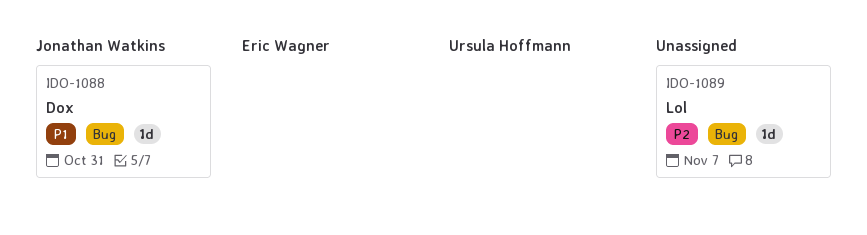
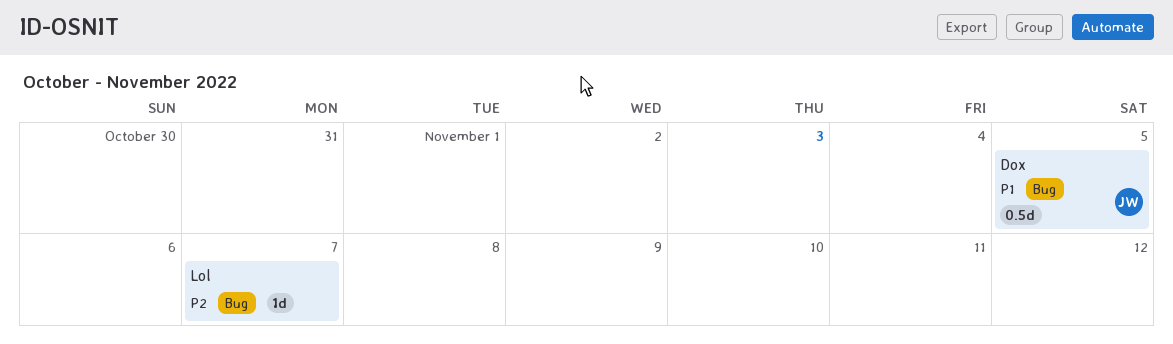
Dox, estimate: 1d -> 0.5d
Dox, due: Oct 31 -> Nov 5

